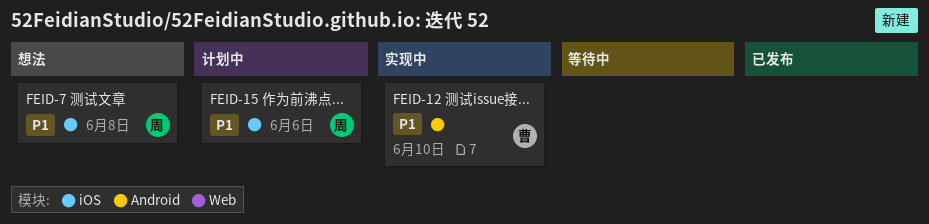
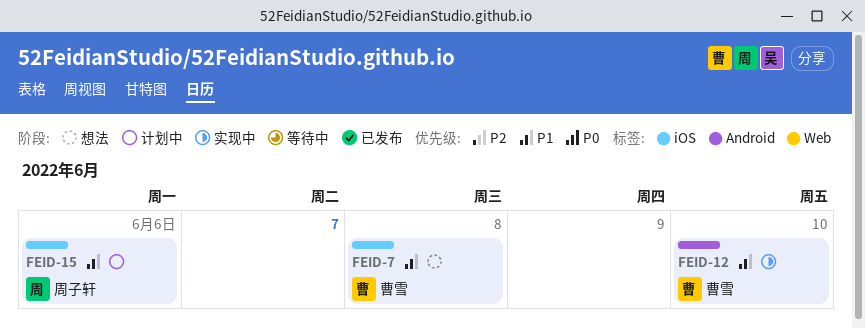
FEID-7, owner: 周子轩 -> 曹雪

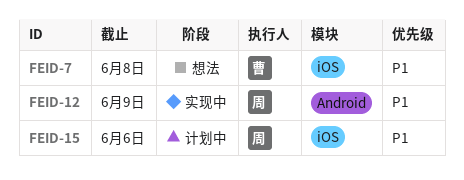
FEID-12, owner: 曹雪 -> 周子轩
FEID-12, due: Jun 10 -> Jun 9

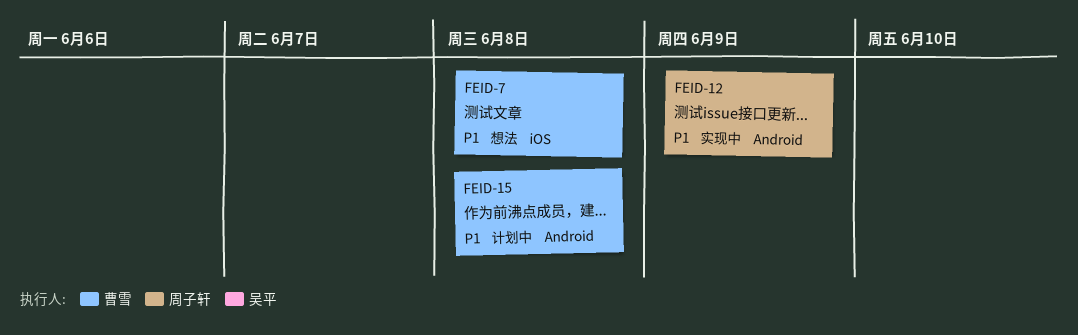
FEID-15, owner: 周子轩 -> 曹雪
FEID-15, label: iOS -> Android
FEID-15, due: Jun 6 -> Jun 8

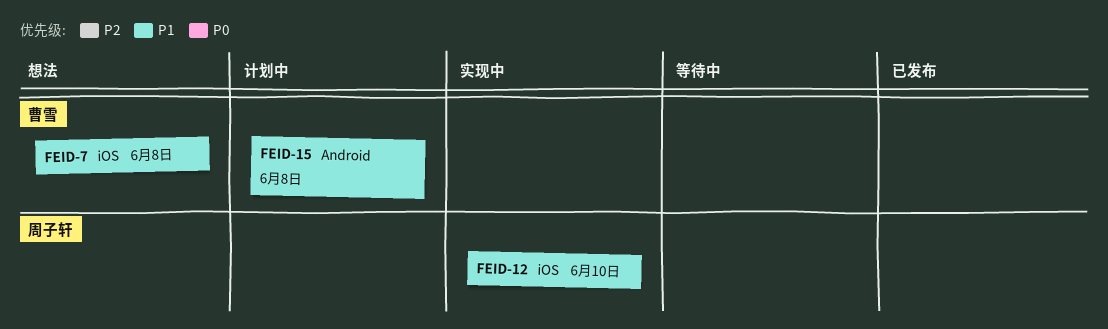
FEID-12, label: Android -> iOS
FEID-12, due: Jun 9 -> Jun 10

